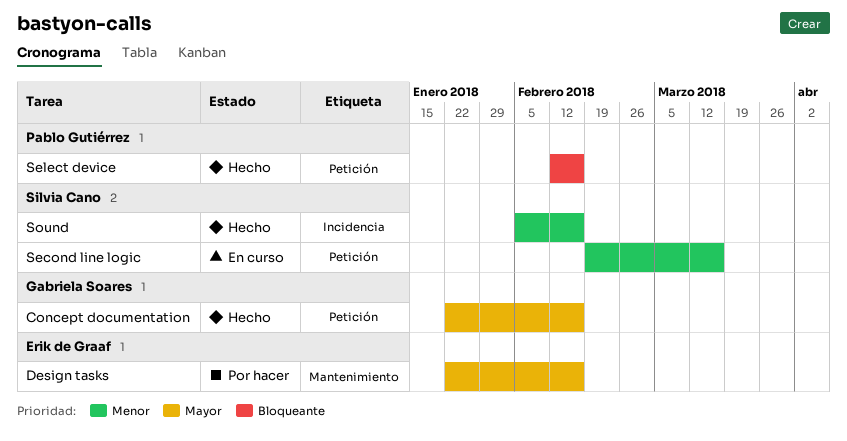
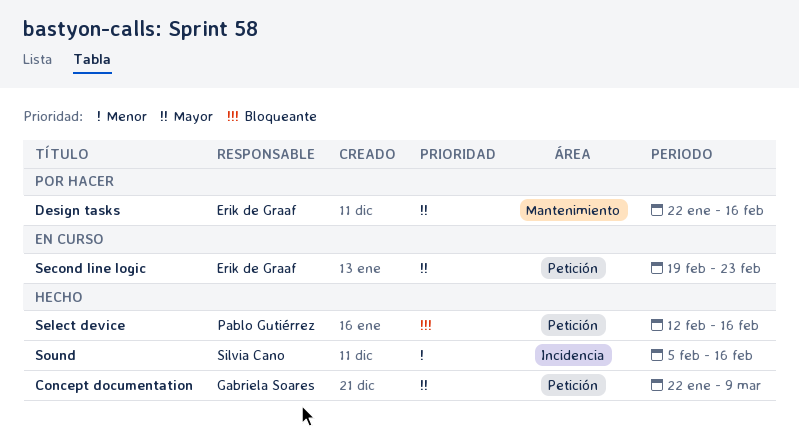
Concept documentation, due: Feb 16 -> Mar 9
Second line logic, owner: Silvia Cano -> Erik de Graaf
Second line logic, priority: Menor -> Mayor
Second line logic, due: Mar 16 -> Feb 23

